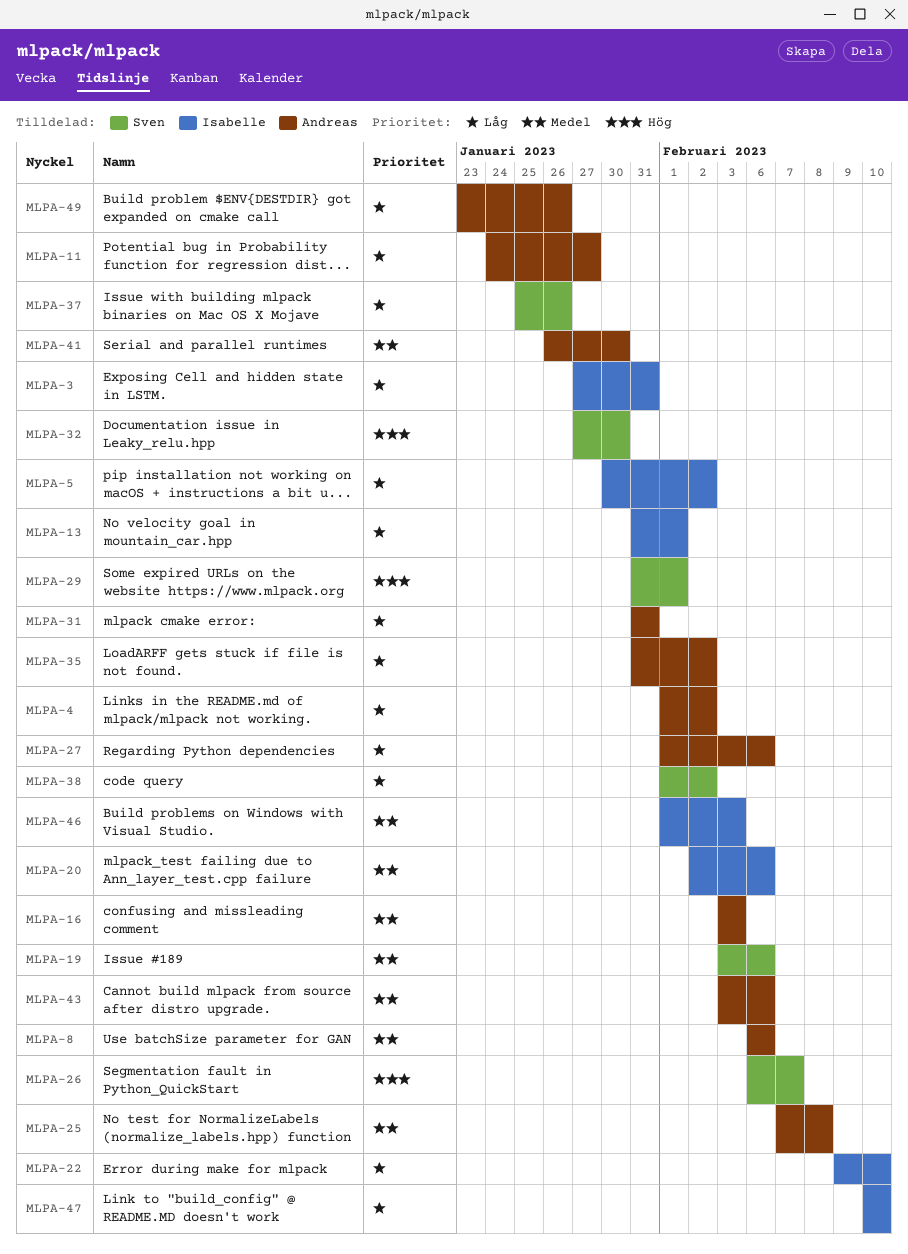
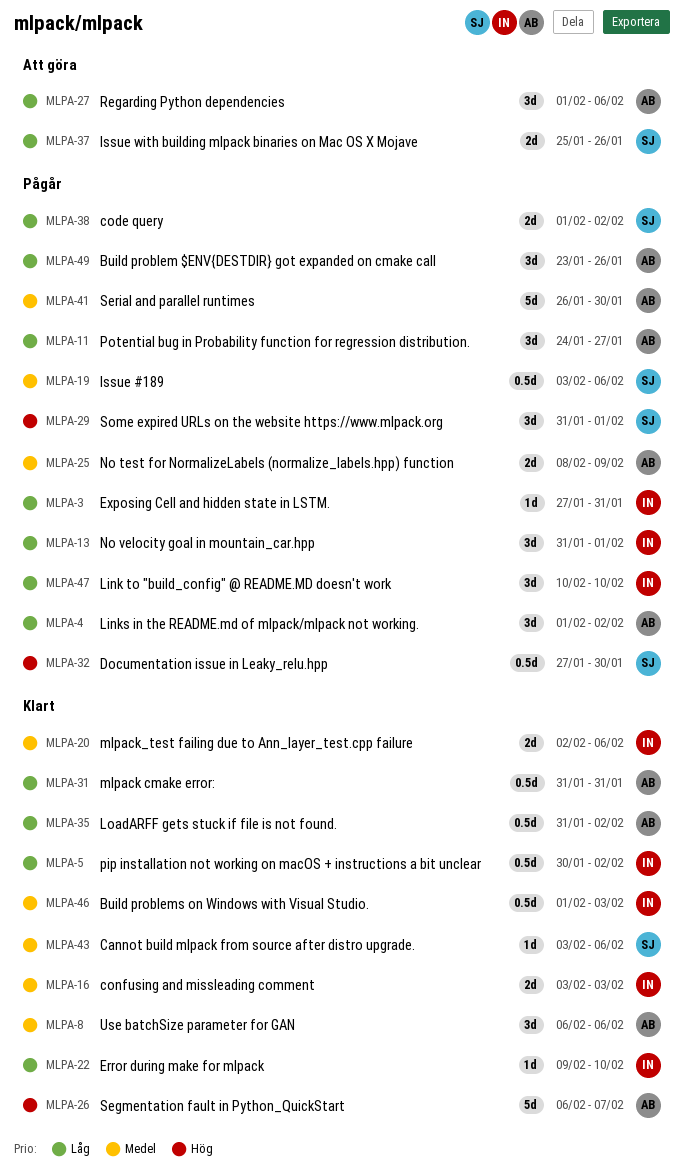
MLPA-16, owner: Andreas -> Isabelle
MLPA-25, start: Feb 7 -> Feb 8
MLPA-25, due: Feb 8 -> Feb 9
MLPA-26, owner: Sven -> Andreas
MLPA-43, owner: Andreas -> Sven

